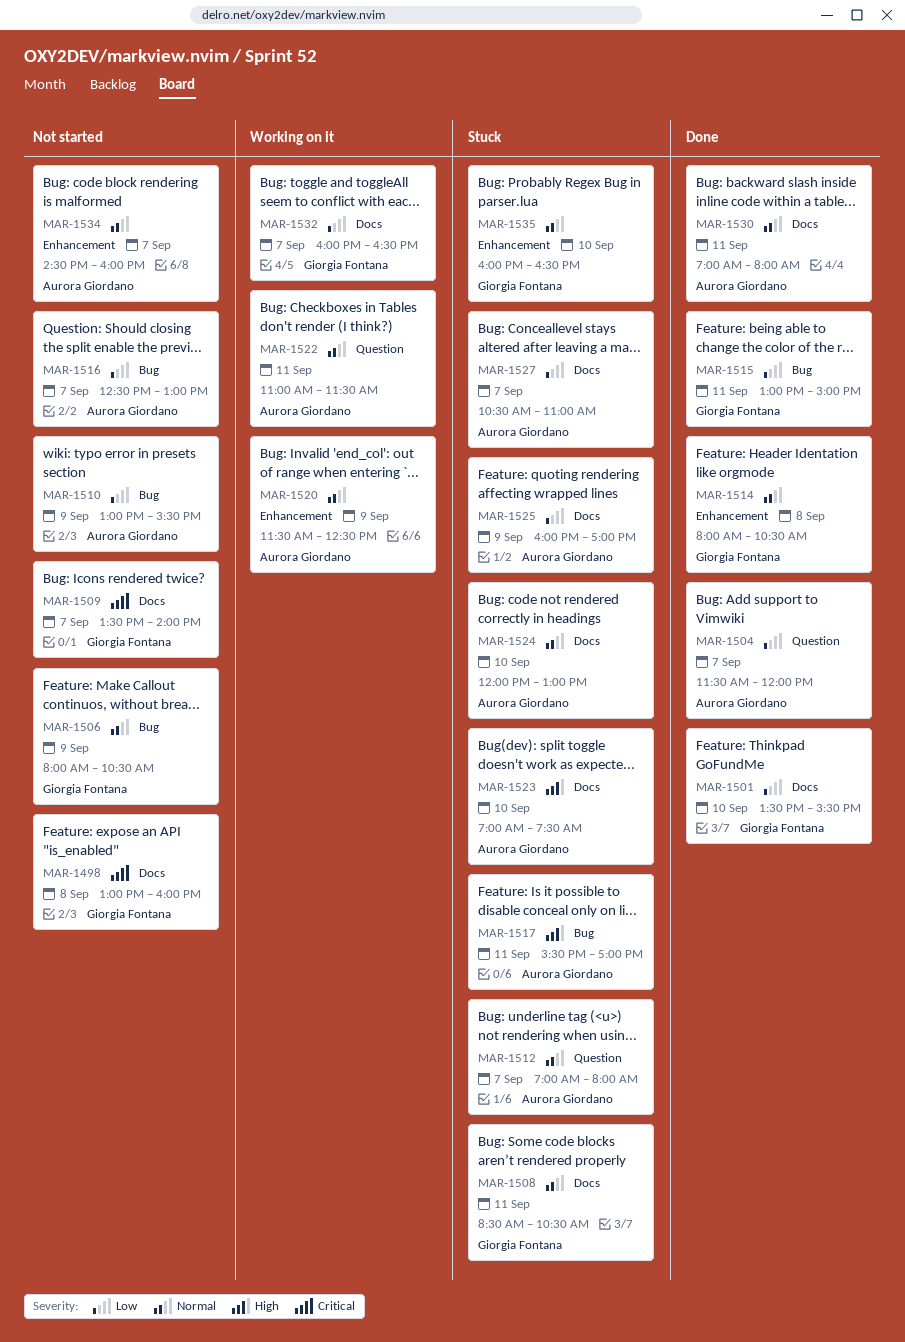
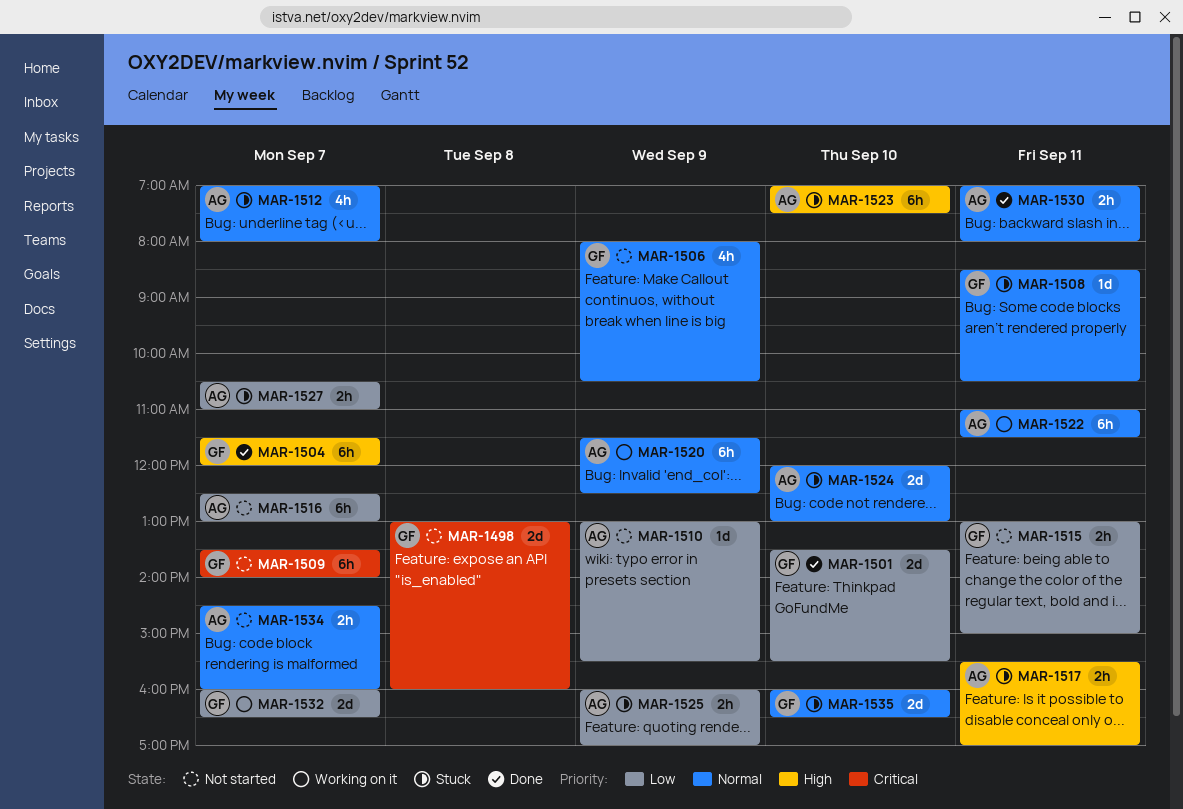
MAR-1504, owner: Aurora Giordano -> Giorgia Fontana
MAR-1504, priority: Low -> High
MAR-1514: present -> none
MAR-1515, status: Done -> Not started

